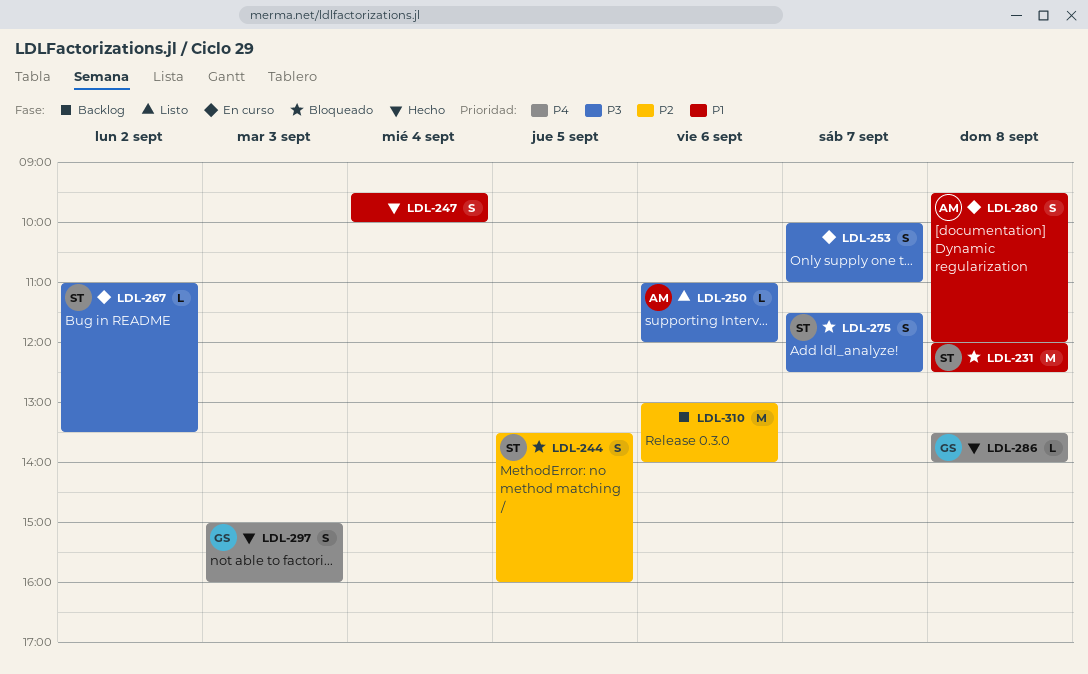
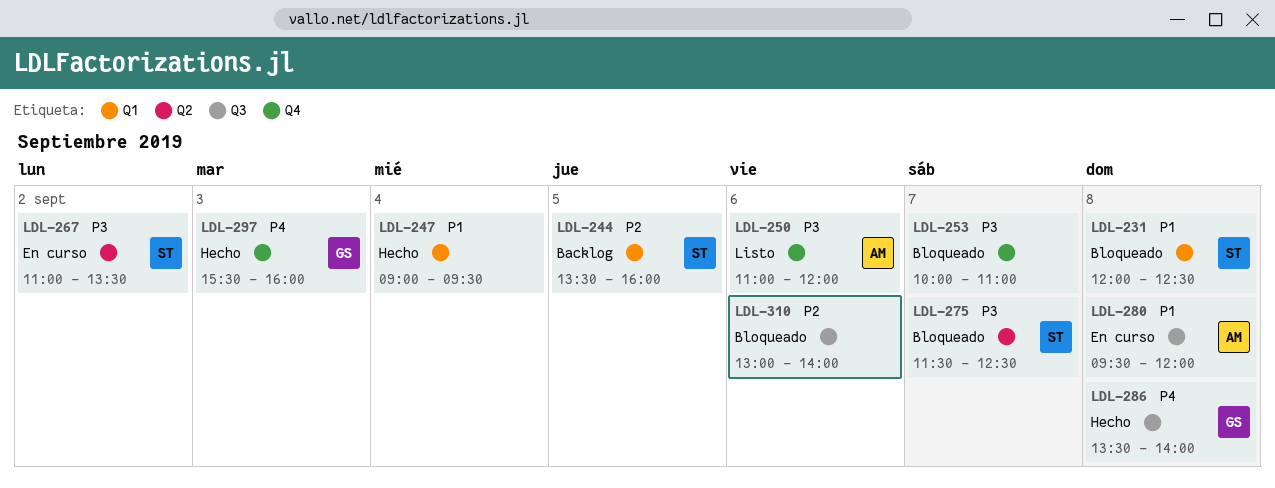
LDL-244, status: Bloqueado -> Backlog
LDL-247, begins: 09:30 -> 09:00
LDL-247, ends: 10:00 -> 09:30
LDL-253, status: En curso -> Bloqueado
LDL-297, begins: 15:00 -> 15:30
LDL-310, status: Backlog -> Bloqueado

